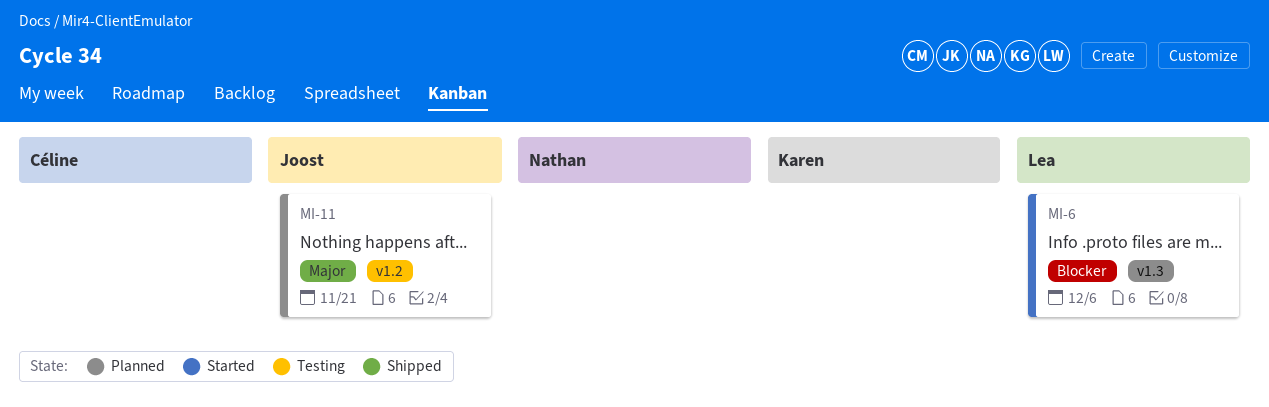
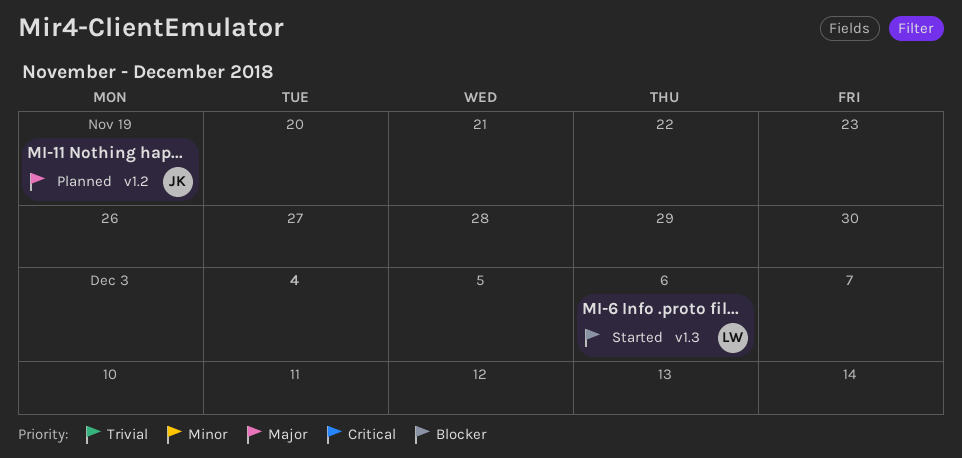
MI-11, due: Nov 21 -> Nov 19

